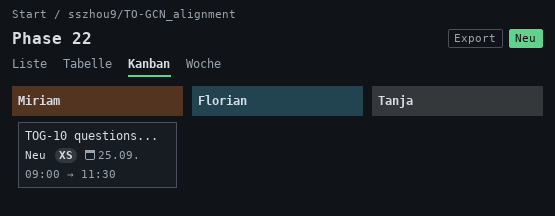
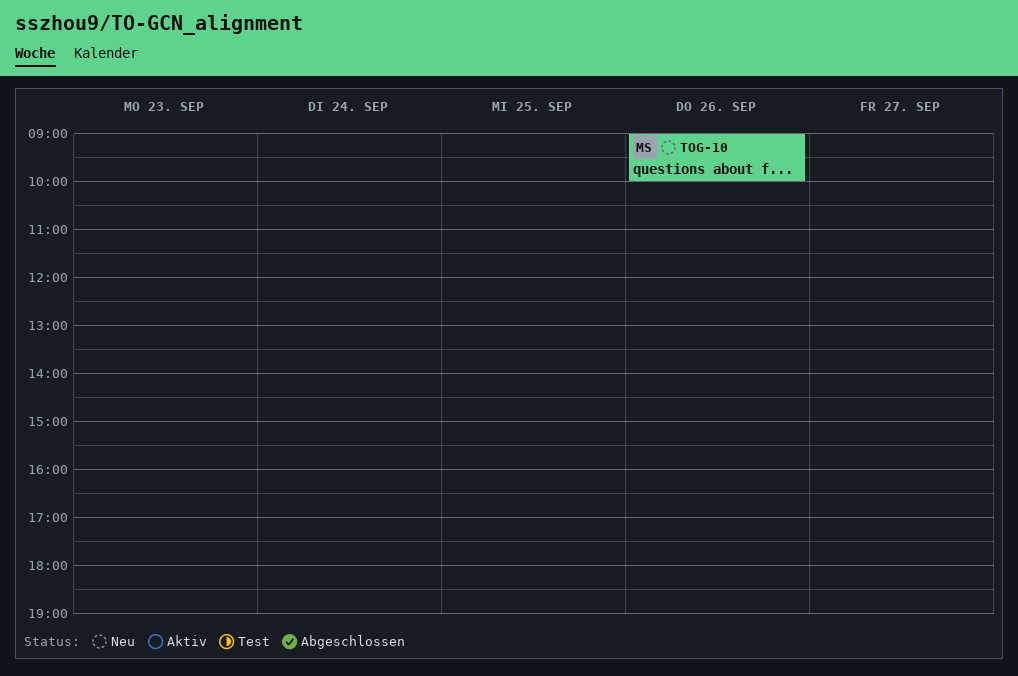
TOG-10, day: Sep 25 -> Sep 26
TOG-10, ends: 11:30 -> 10:00

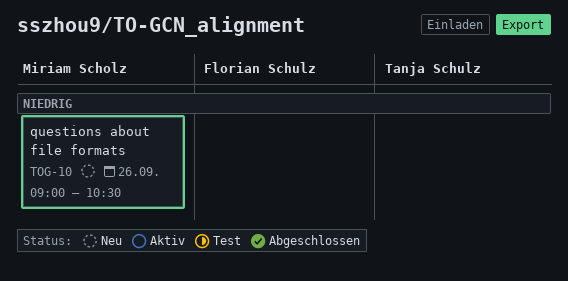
TOG-10, ends: 10:00 -> 10:30

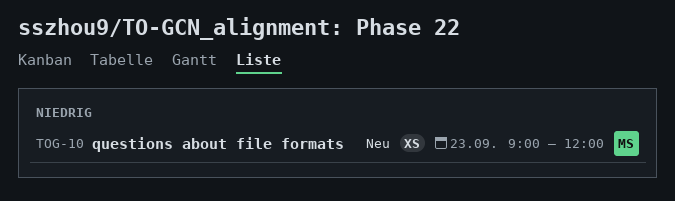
TOG-10, day: Sep 26 -> Sep 23
TOG-10, ends: 10:30 -> 12:00

